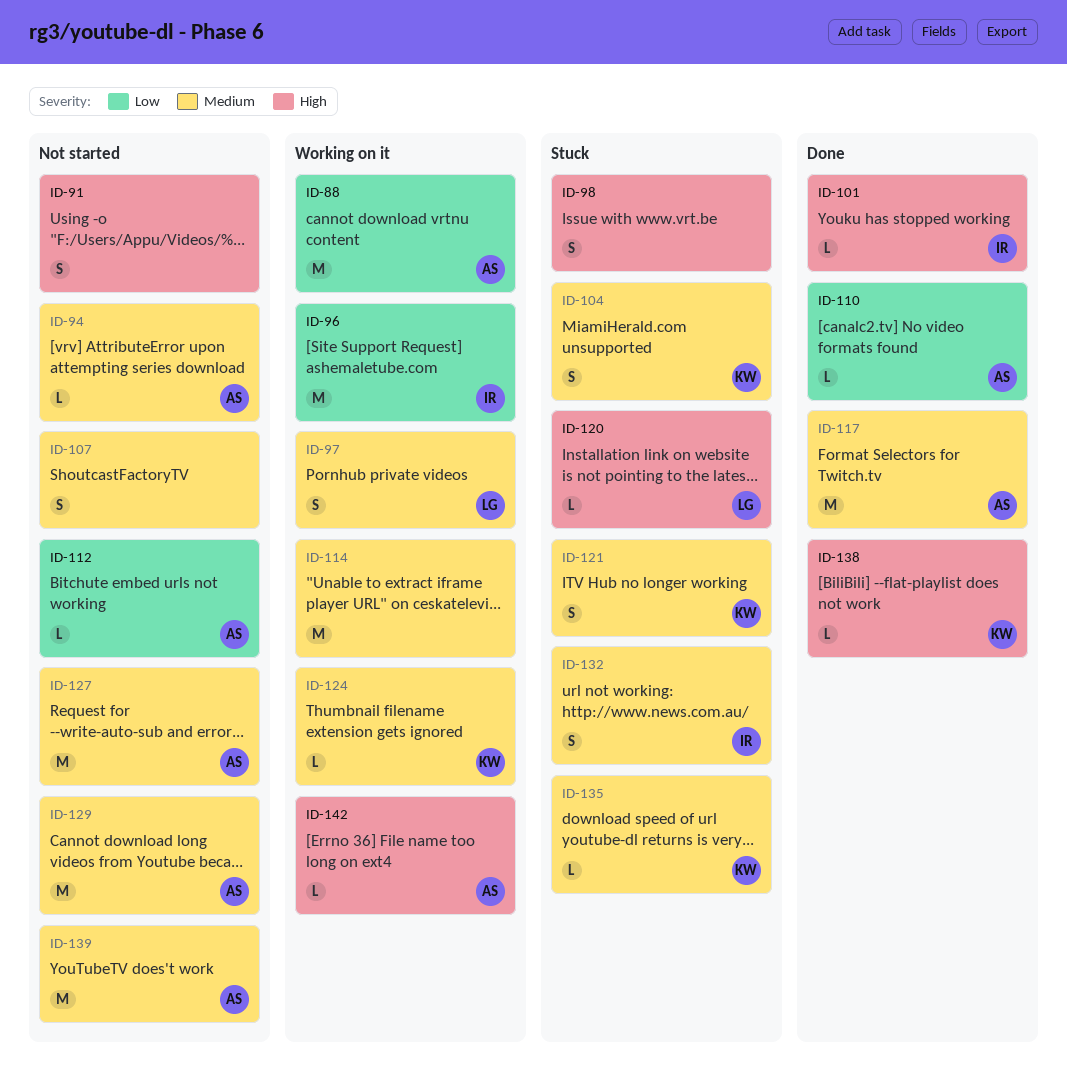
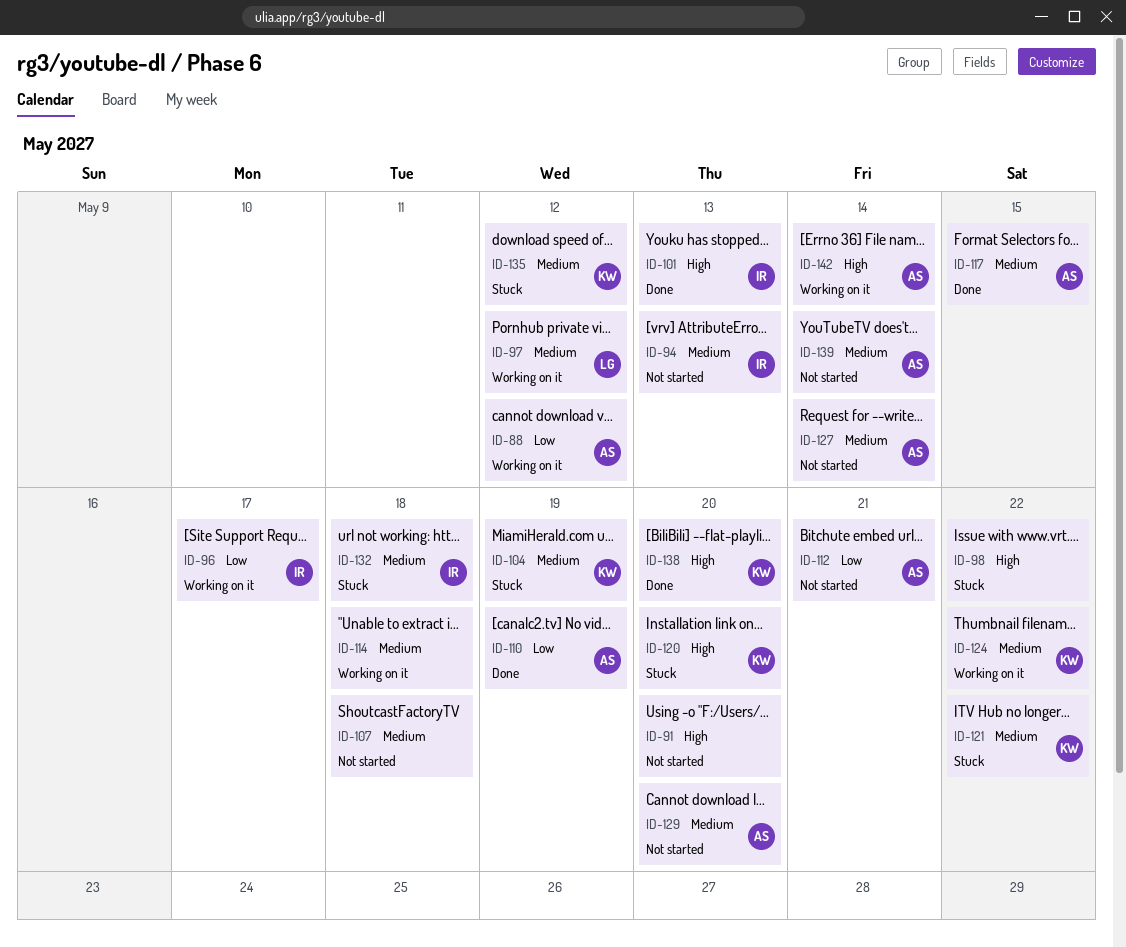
ID-94, owner: AS -> IR
ID-120, owner: LG -> KW

